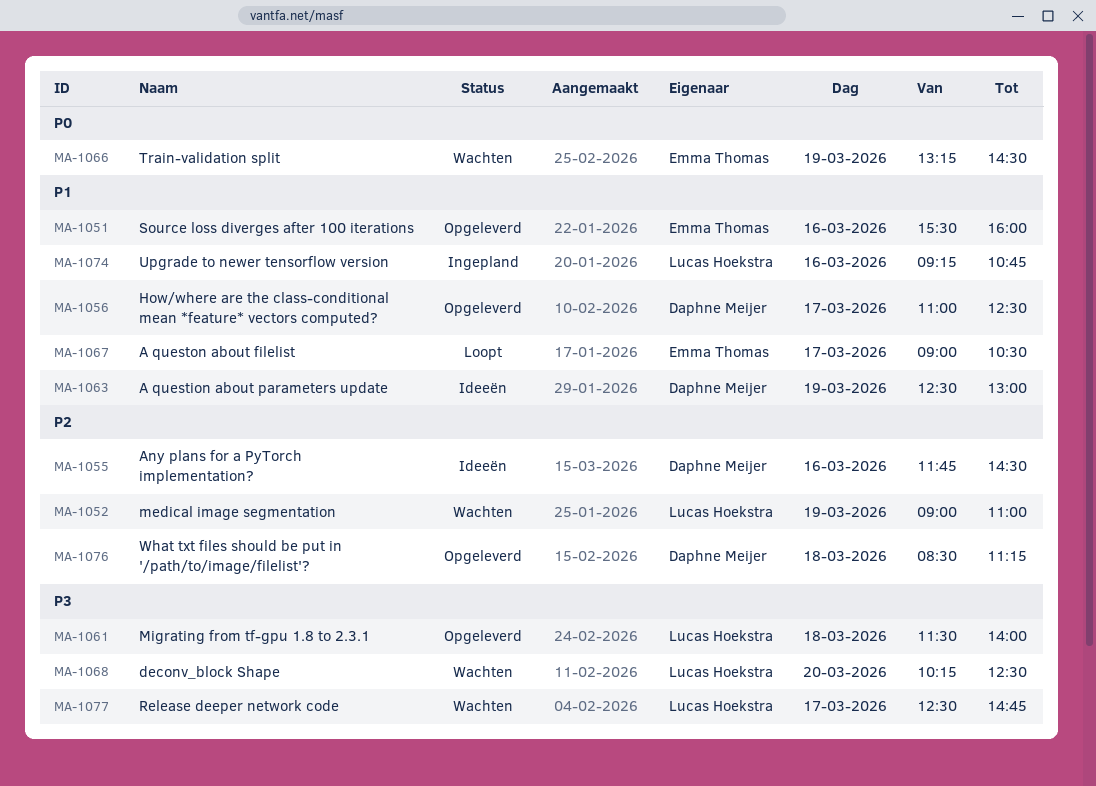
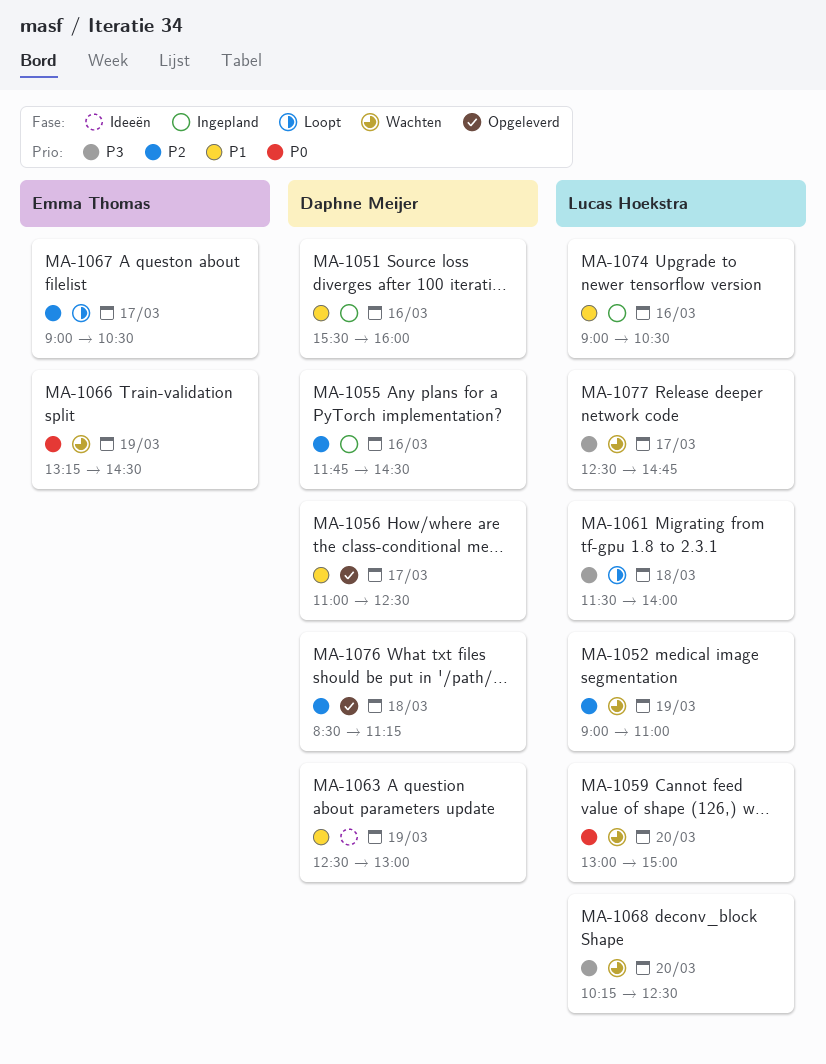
MA-1051, status: Opgeleverd -> Ingepland
MA-1051, owner: Emma Thomas -> Daphne Meijer
MA-1055, status: Ideeën -> Ingepland
MA-1059: none -> present
MA-1061, status: Opgeleverd -> Loopt
MA-1067, priority: P1 -> P2
MA-1074, begins: 09:15 -> 09:00
MA-1074, ends: 10:45 -> 10:30

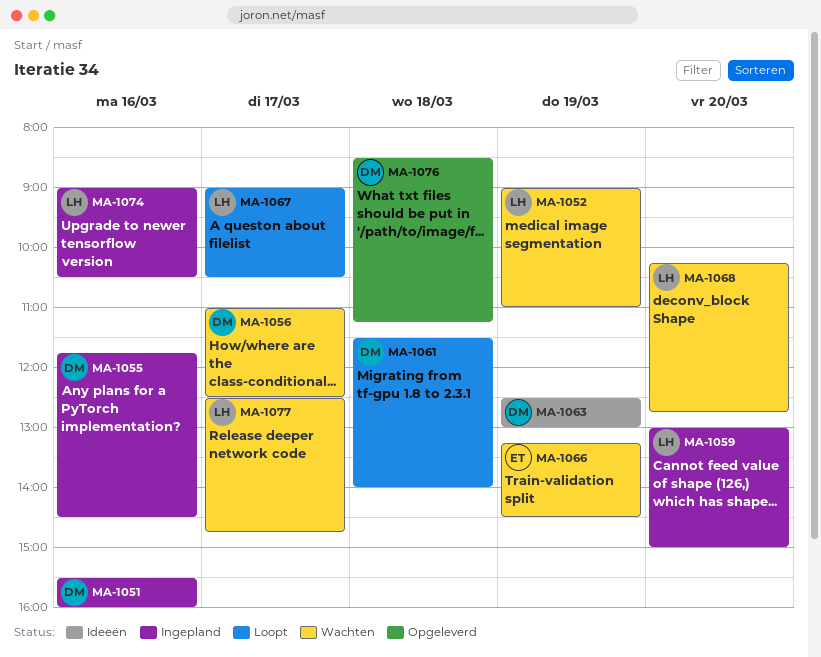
MA-1056, status: Opgeleverd -> Wachten
MA-1059, status: Wachten -> Ingepland
MA-1061, owner: Lucas Hoekstra -> Daphne Meijer
MA-1067, owner: Emma Thomas -> Lucas Hoekstra
MA-1068, ends: 12:30 -> 12:45

